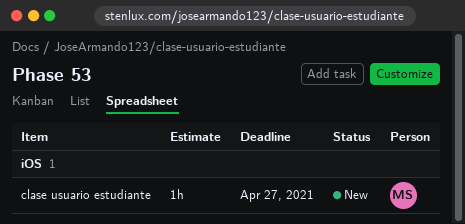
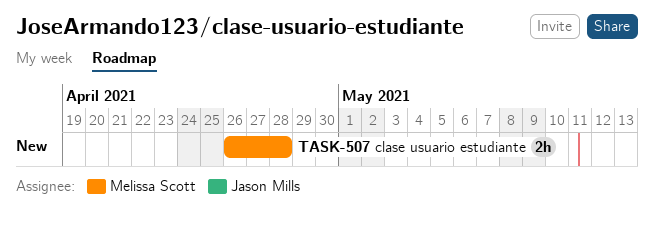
clase usuario estudiante, estimate: 1h -> 2h
clase usuario estudiante, due: Apr 27 -> Apr 28

